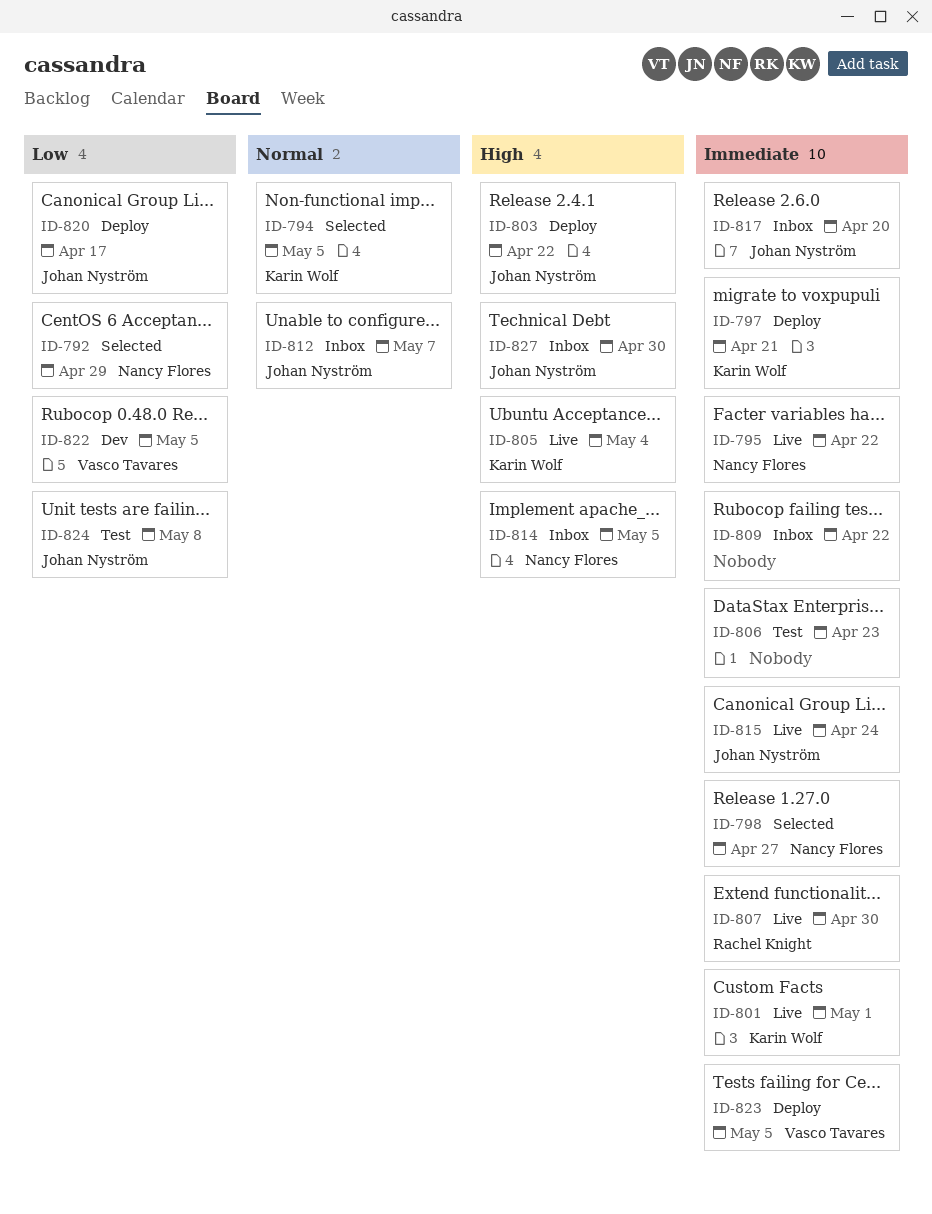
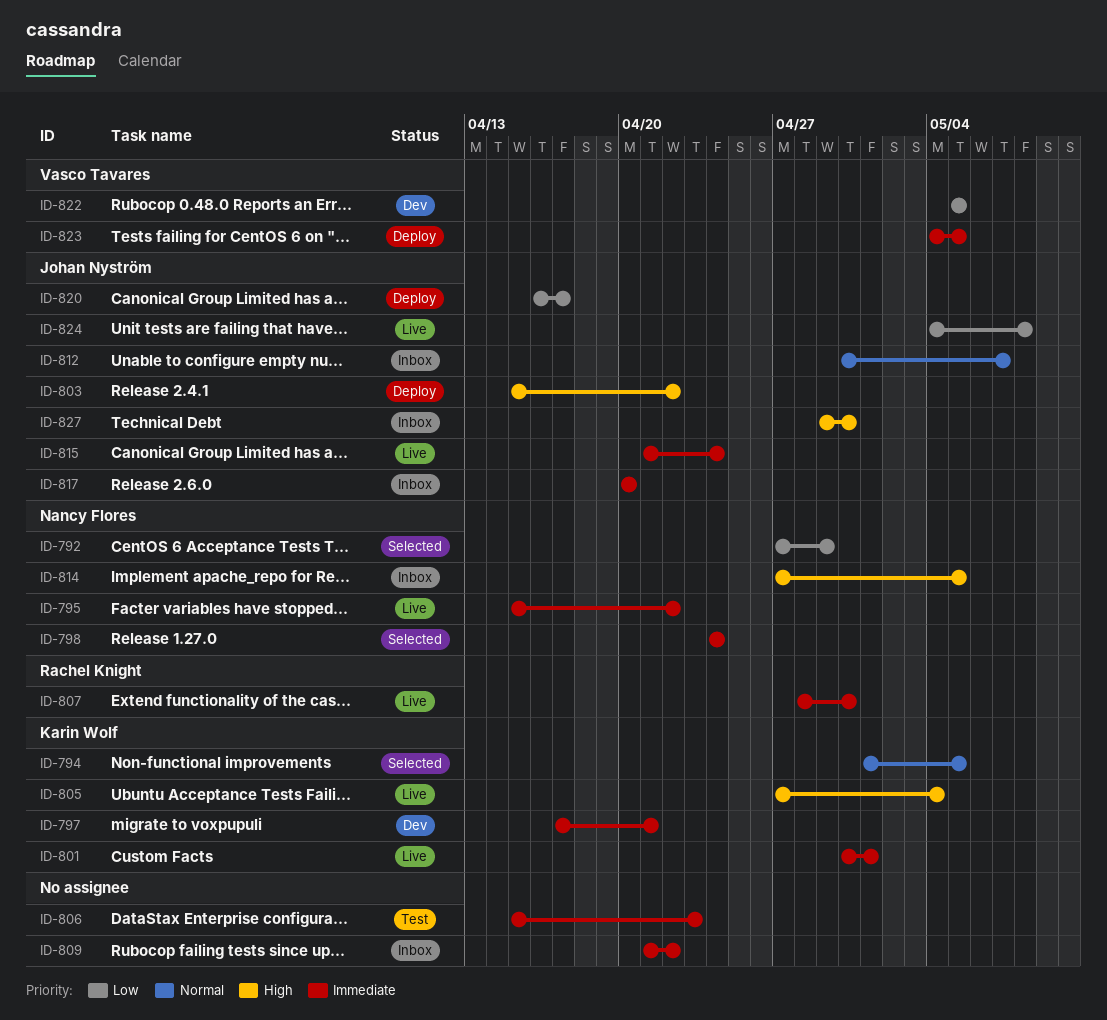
ID-797, status: Deploy -> Dev
ID-798, due: Apr 27 -> Apr 24
ID-824, status: Test -> Live

